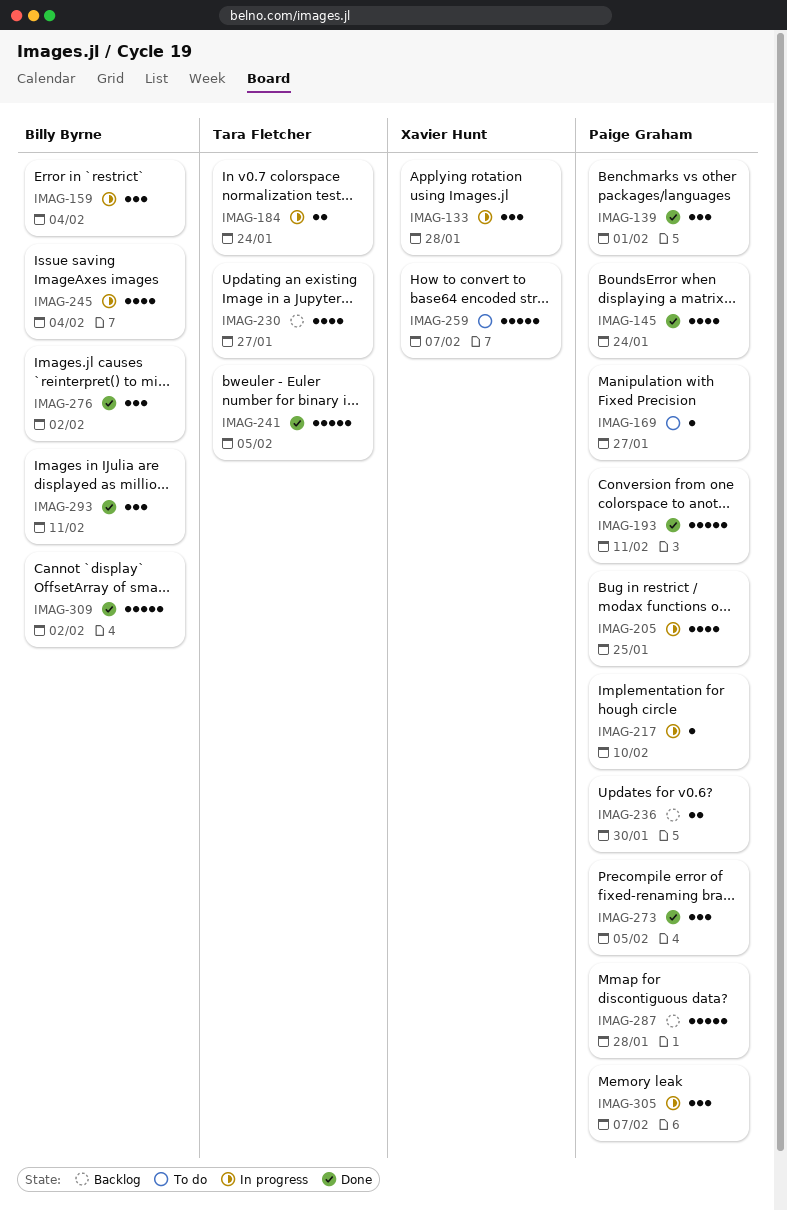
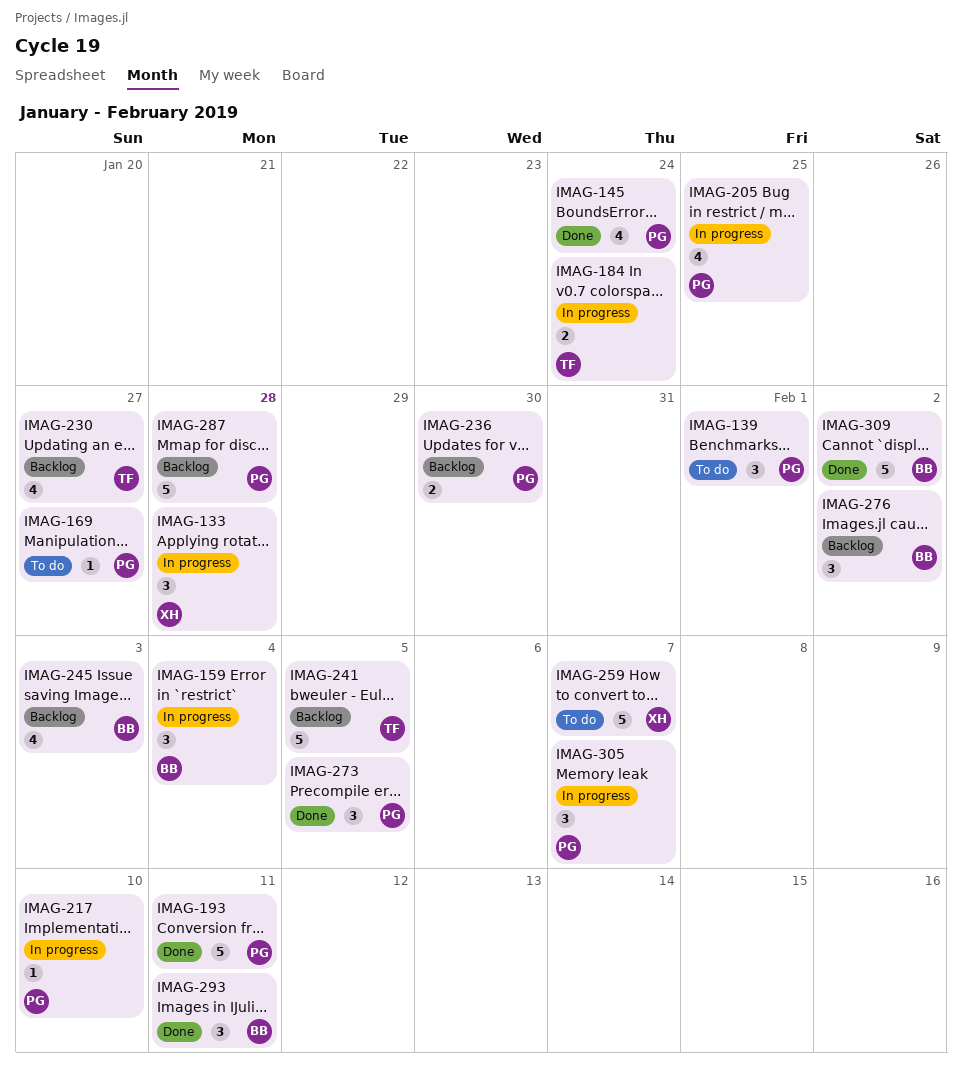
IMAG-139, status: Done -> To do
IMAG-241, status: Done -> Backlog
IMAG-245, status: In progress -> Backlog
IMAG-245, due: Feb 4 -> Feb 3
IMAG-276, status: Done -> Backlog

